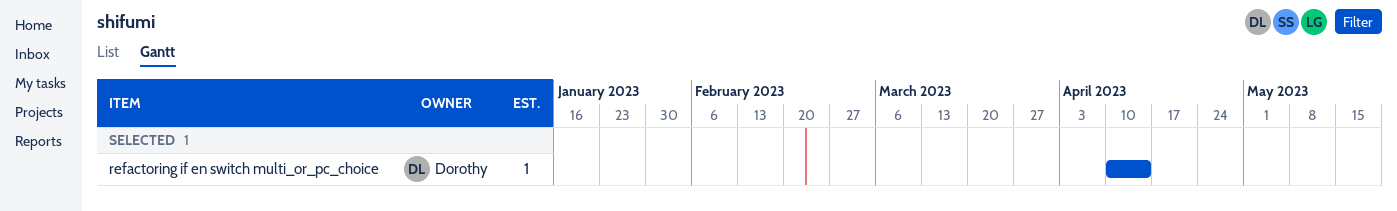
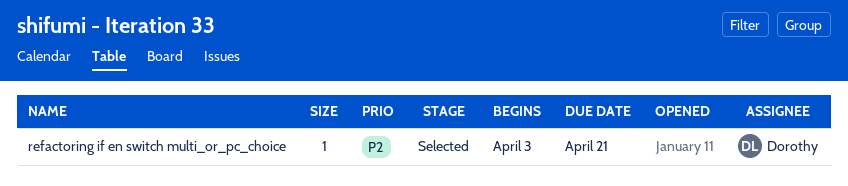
refactoring if en switch multi_or_pc_choice, start: Apr 10 -> Apr 3
refactoring if en switch multi_or_pc_choice, due: Apr 14 -> Apr 21

